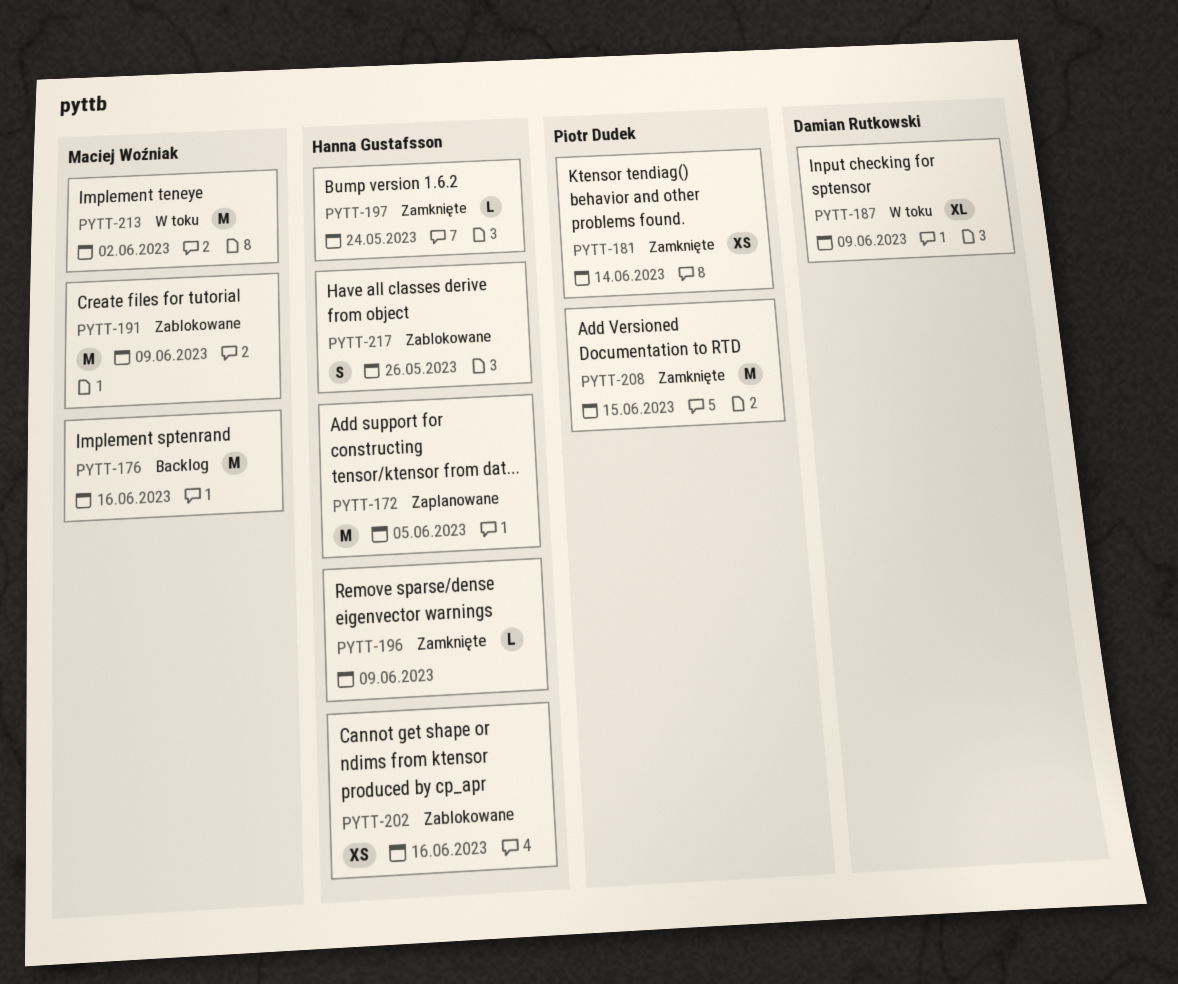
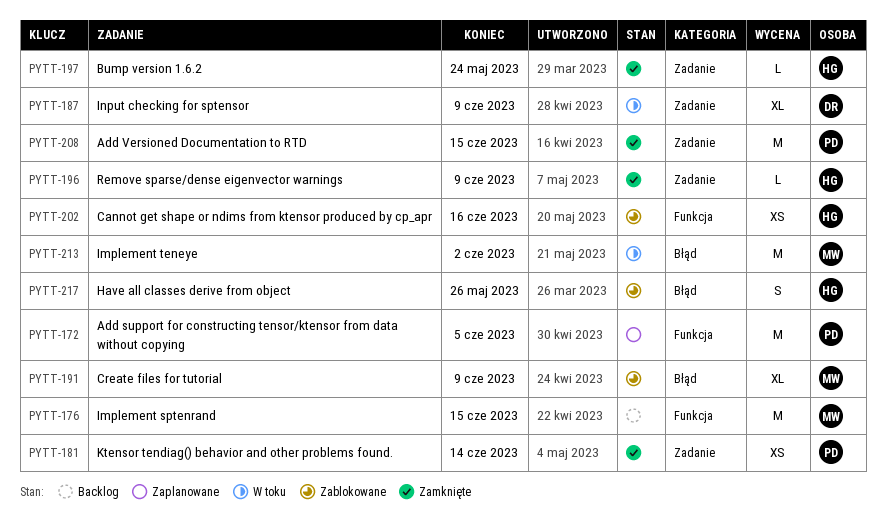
PYTT-172, owner: Hanna Gustafsson -> Piotr Dudek
PYTT-176, due: Jun 16 -> Jun 15
PYTT-191, estimate: M -> XL

